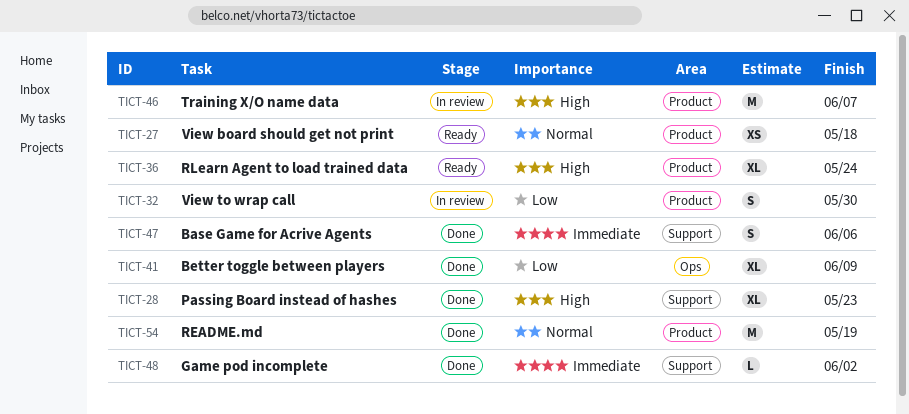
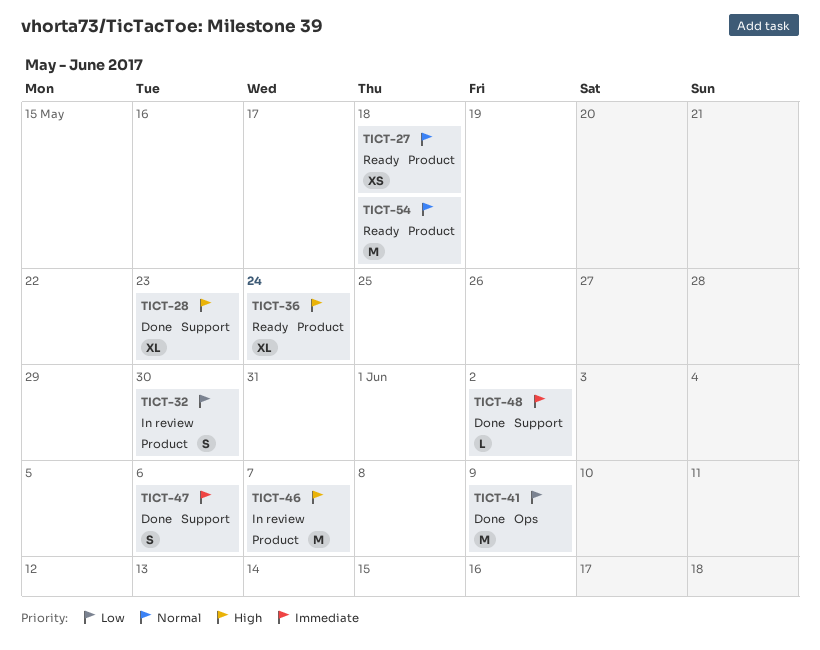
TICT-41, estimate: XL -> M
TICT-54, status: Done -> Ready
TICT-54, due: May 19 -> May 18

